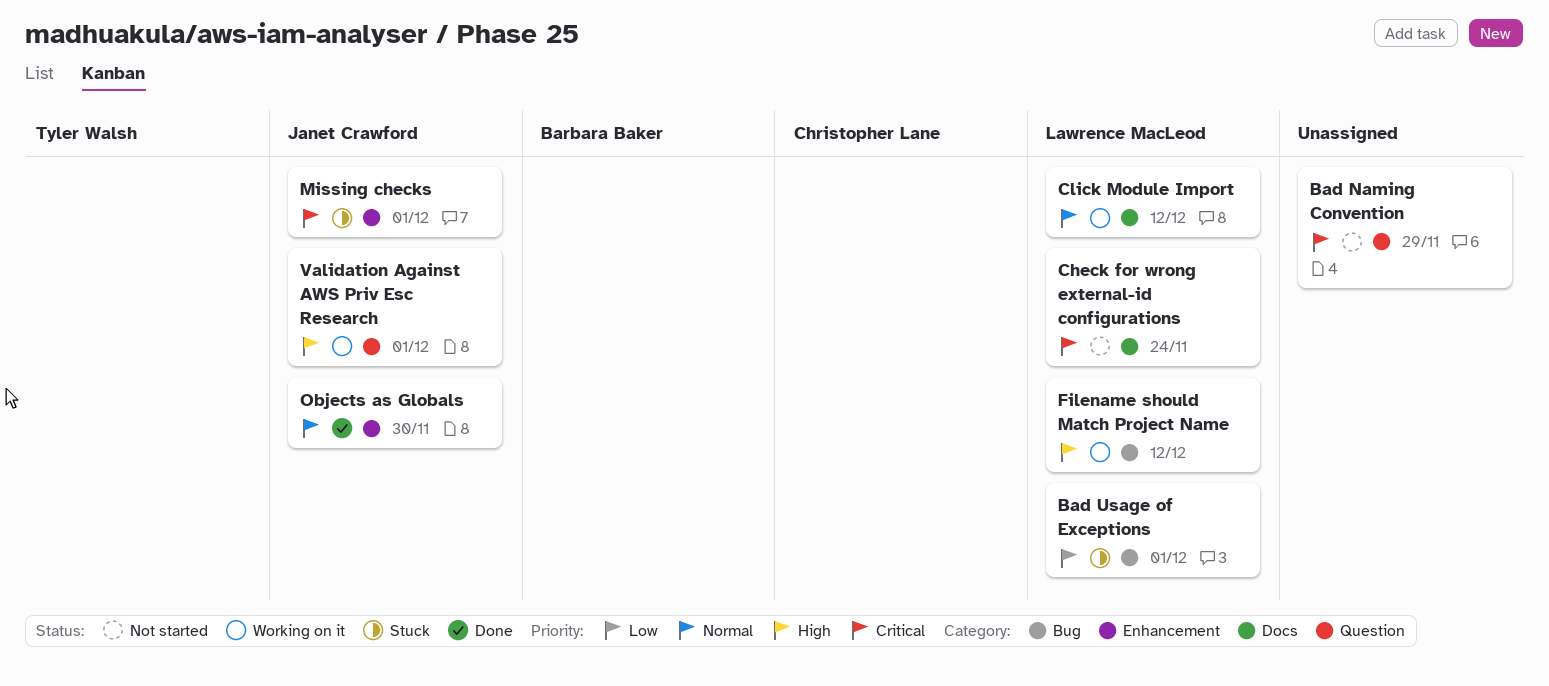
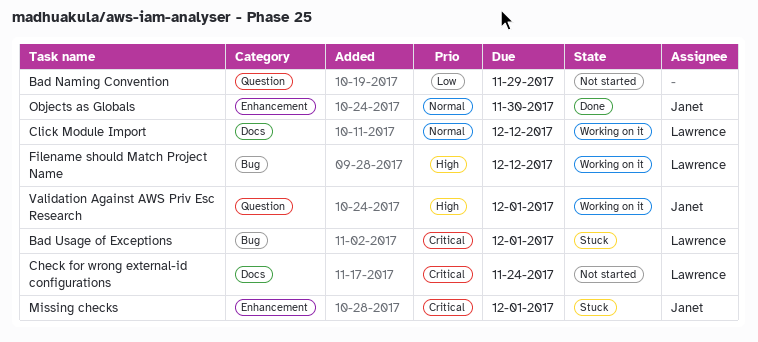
Bad Naming Convention, priority: Critical -> Low
Bad Usage of Exceptions, priority: Low -> Critical

